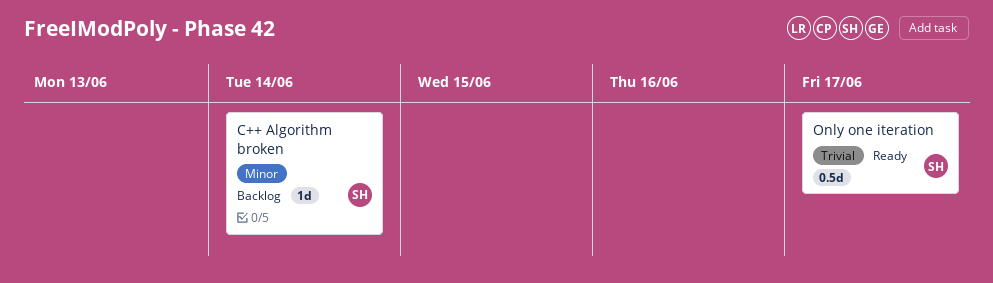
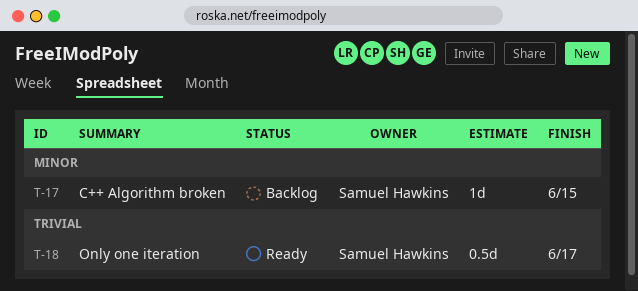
C++ Algorithm broken, due: Jun 14 -> Jun 15

